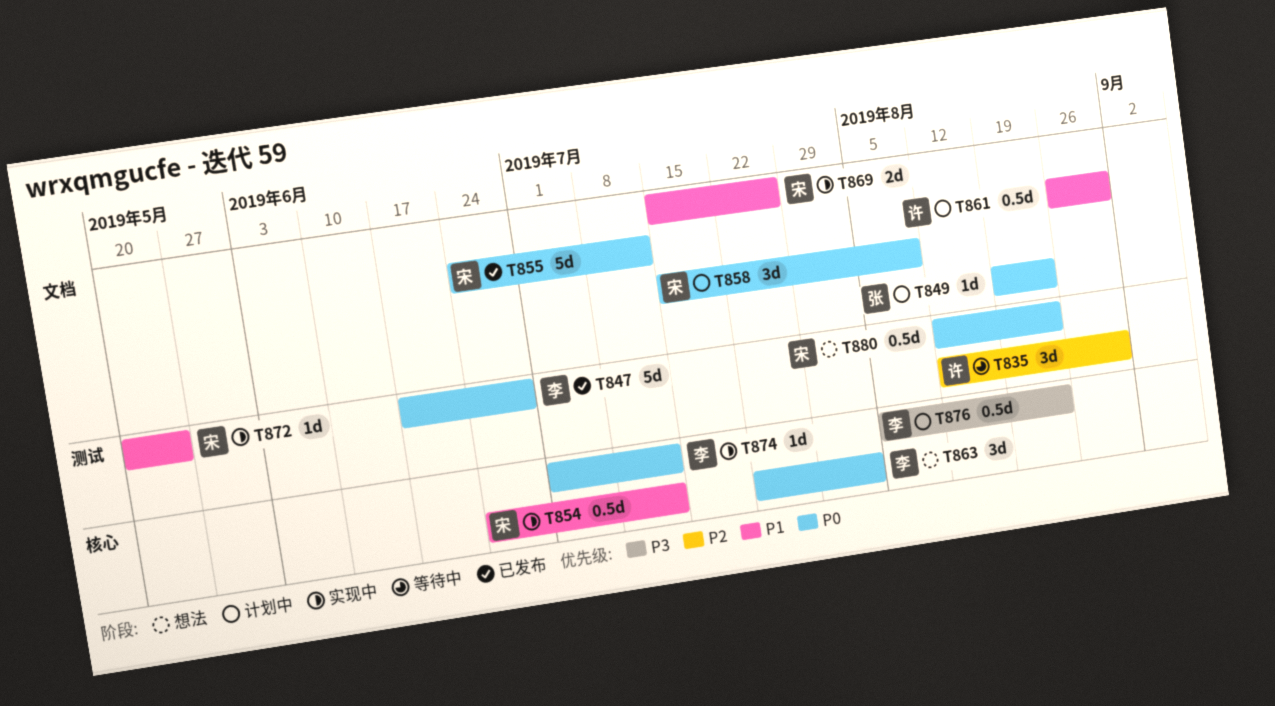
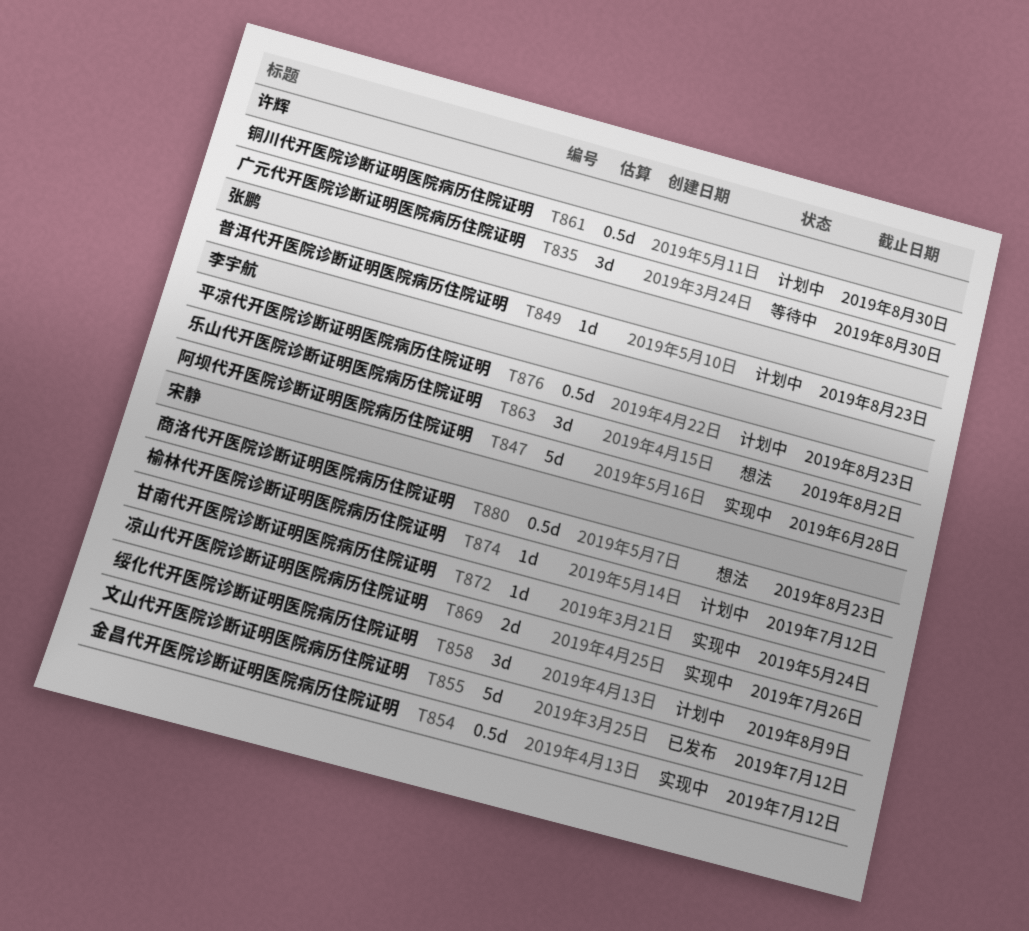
T847, status: 已发布 -> 实现中
T874, status: 实现中 -> 计划中
T874, owner: 李宇航 -> 宋静

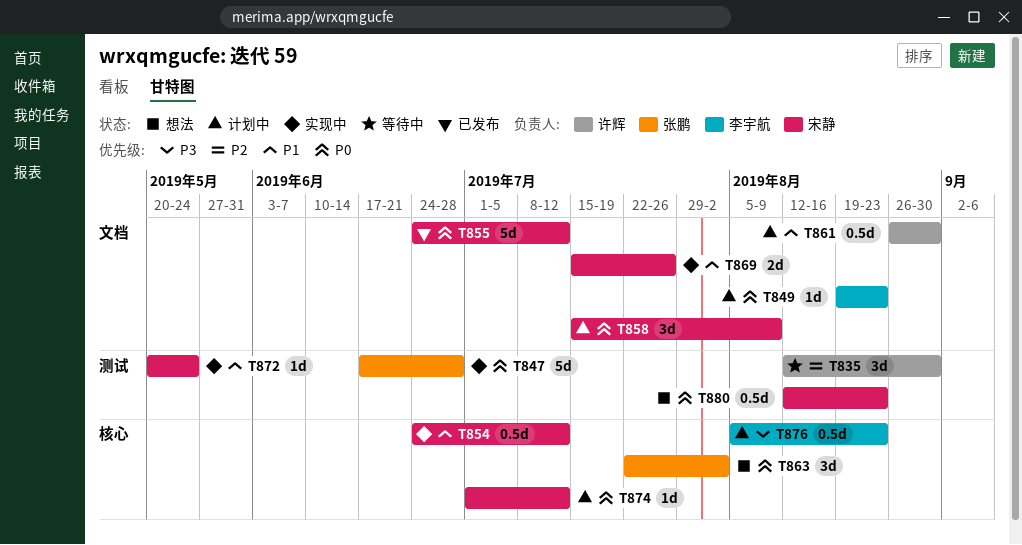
T847, owner: 李宇航 -> 张鹏
T849, owner: 张鹏 -> 李宇航
T863, owner: 李宇航 -> 张鹏

